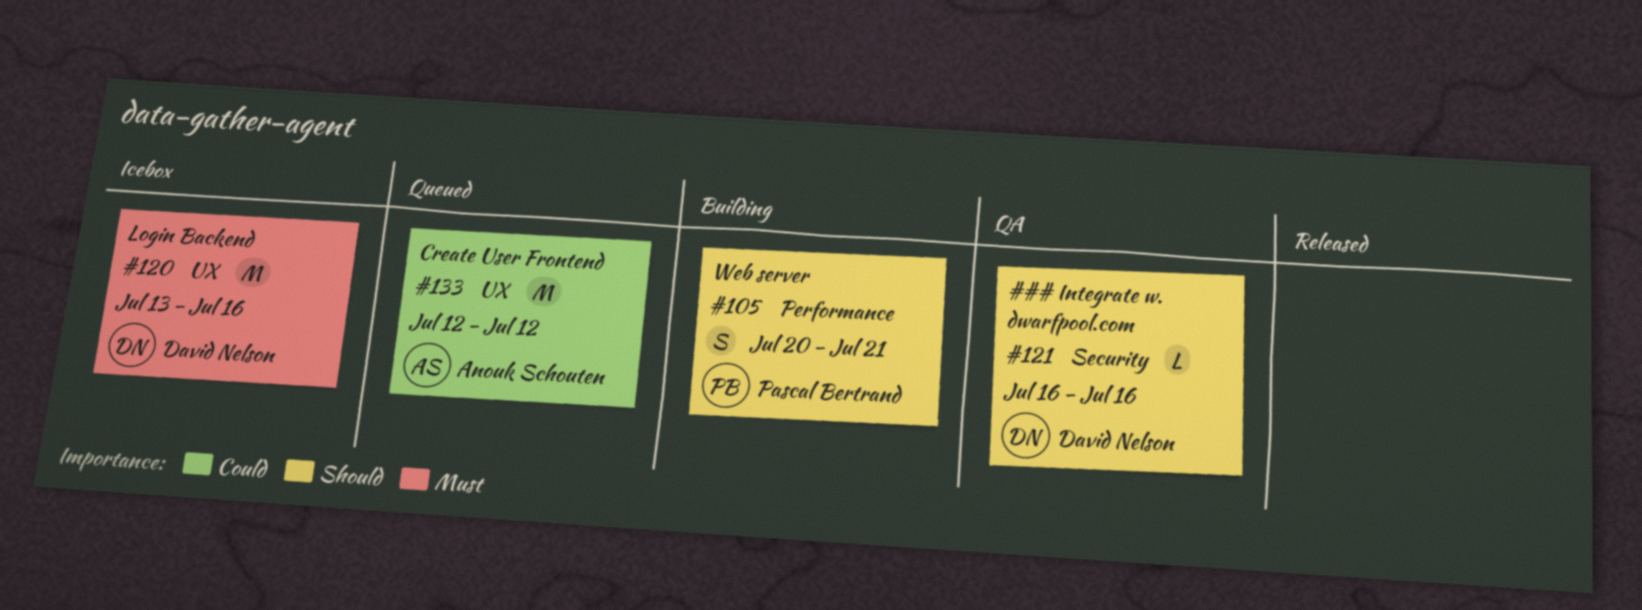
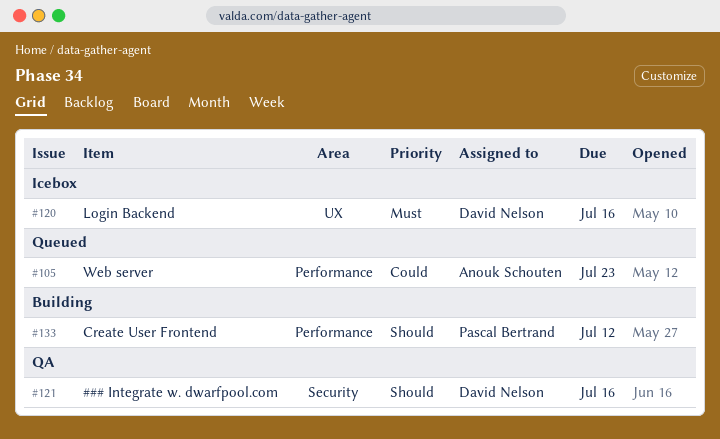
#105, status: Building -> Queued
#105, owner: Pascal Bertrand -> Anouk Schouten
#105, priority: Should -> Could
#105, due: Jul 21 -> Jul 23
#133, status: Queued -> Building
#133, owner: Anouk Schouten -> Pascal Bertrand
#133, priority: Could -> Should
#133, label: UX -> Performance

